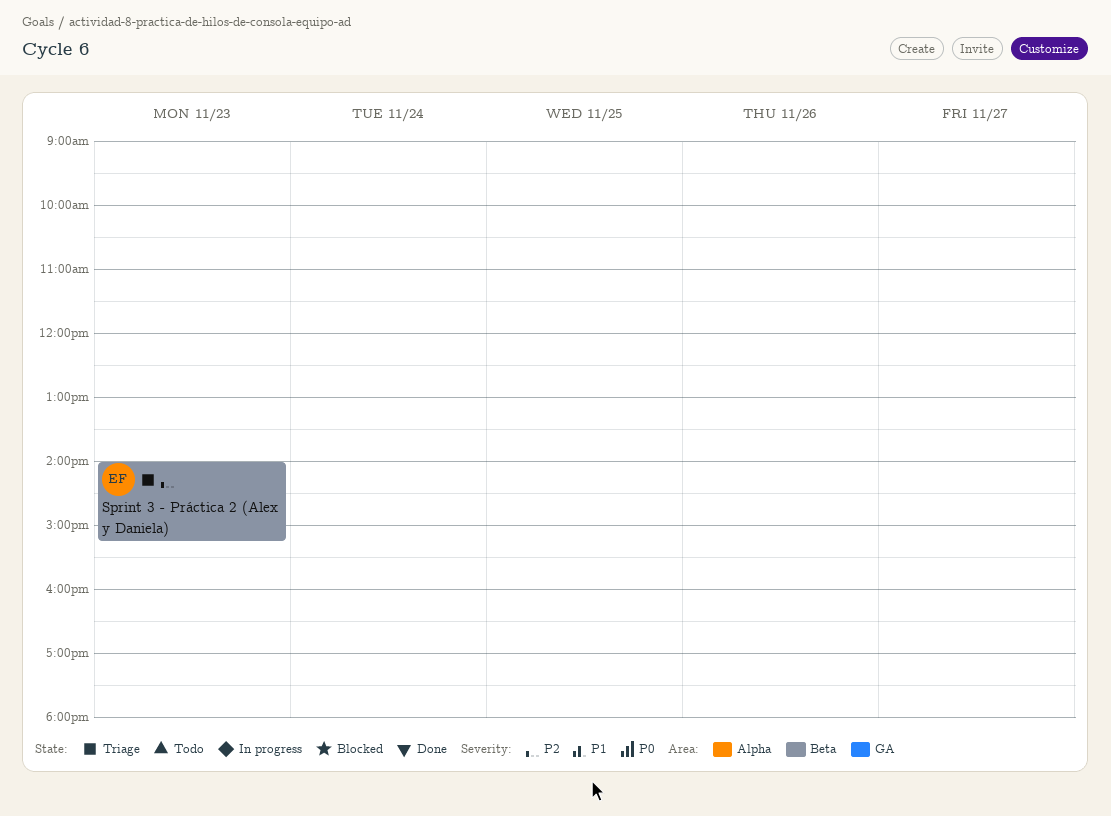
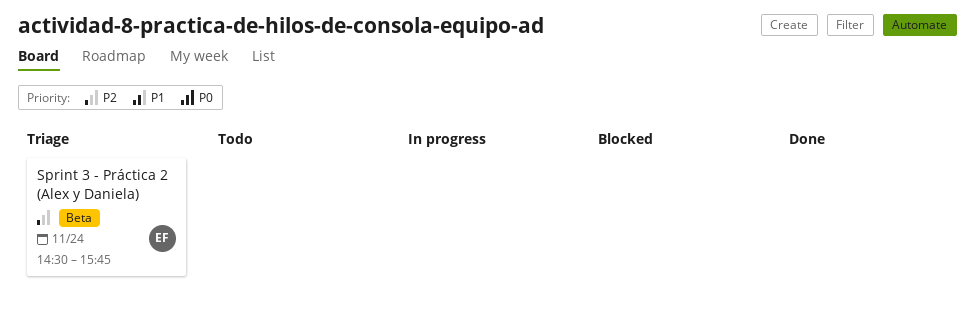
Sprint 3 - Práctica 2 (Alex y Daniela), day: Nov 23 -> Nov 24
Sprint 3 - Práctica 2 (Alex y Daniela), begins: 14:00 -> 14:30
Sprint 3 - Práctica 2 (Alex y Daniela), ends: 15:15 -> 15:45

